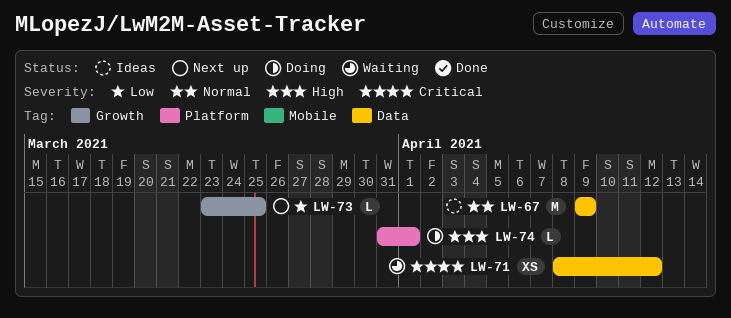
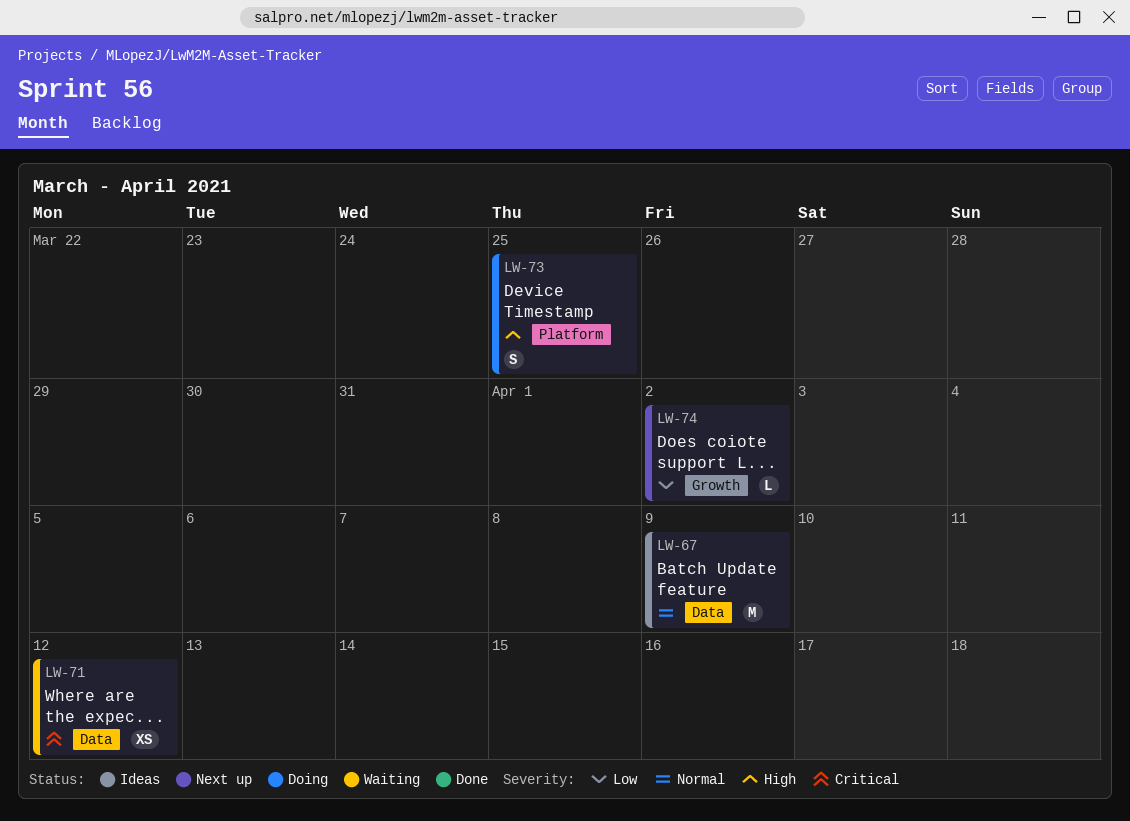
LW-73, status: Next up -> Doing
LW-73, priority: Low -> High
LW-73, label: Growth -> Platform
LW-73, estimate: L -> S
LW-74, status: Doing -> Next up
LW-74, priority: High -> Low
LW-74, label: Platform -> Growth
LW-74, due: Apr 1 -> Apr 2

